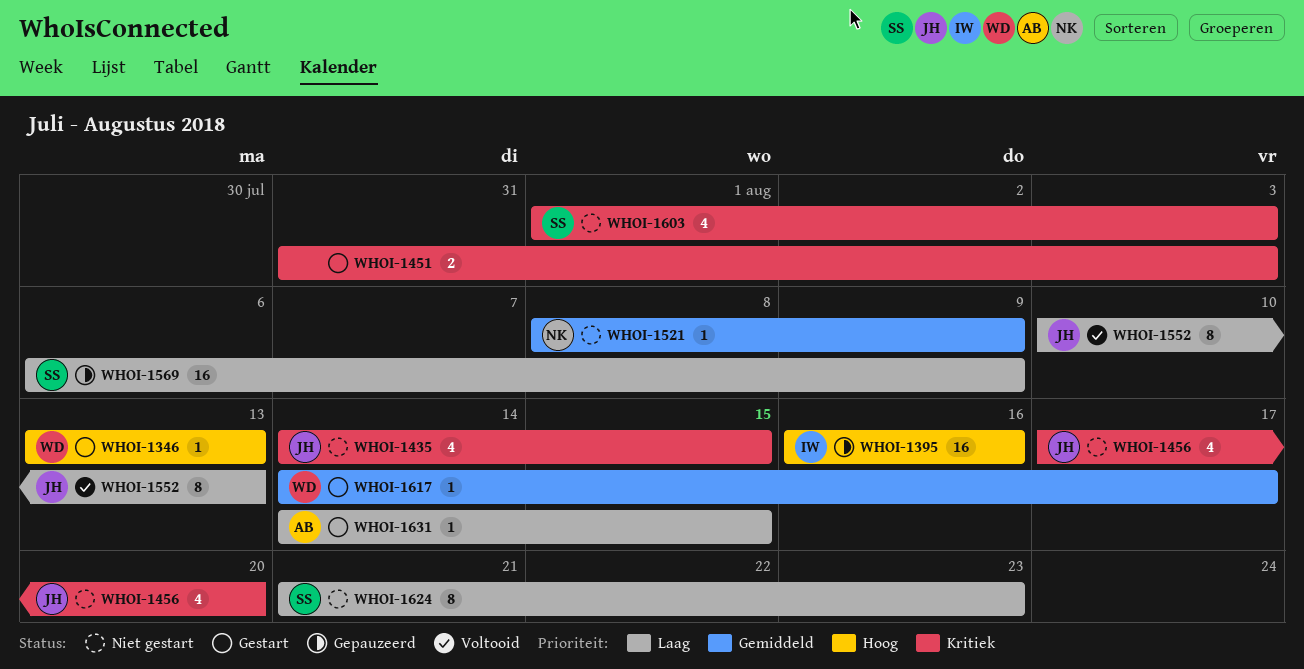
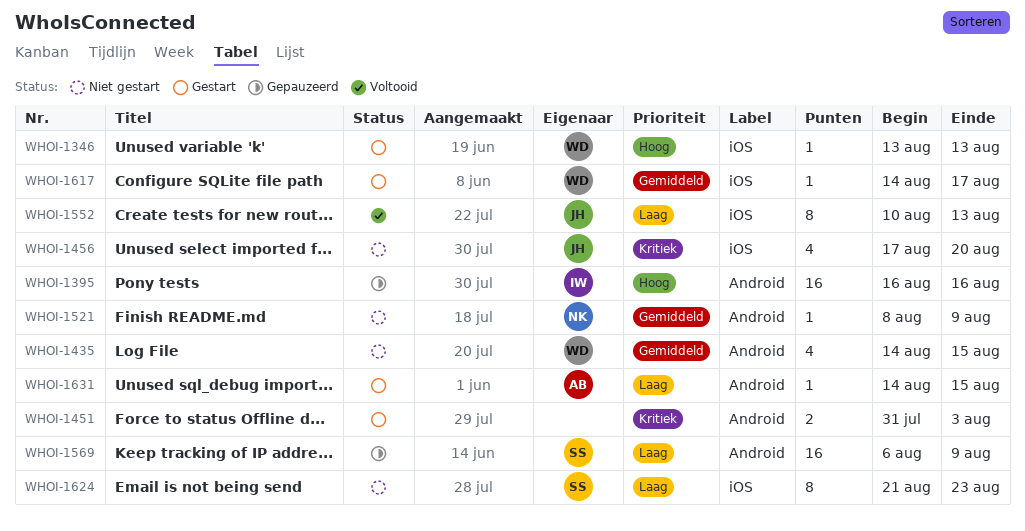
WHOI-1435, owner: JH -> WD
WHOI-1435, priority: Kritiek -> Gemiddeld
WHOI-1603: present -> none

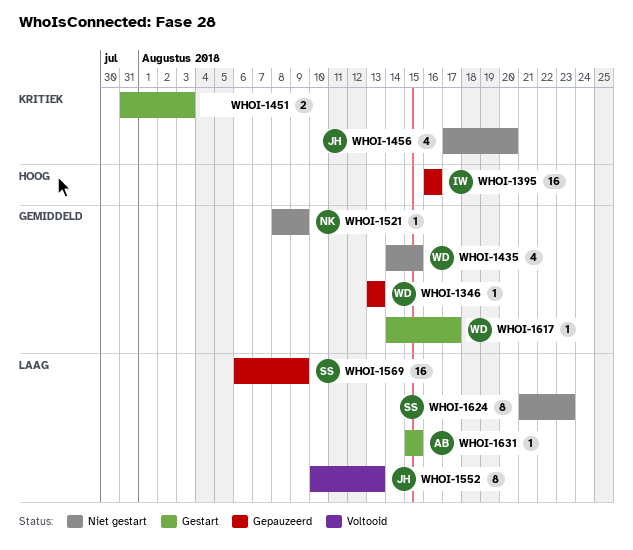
WHOI-1346, status: Gestart -> Gepauzeerd
WHOI-1346, priority: Hoog -> Gemiddeld
WHOI-1631, start: Aug 14 -> Aug 15

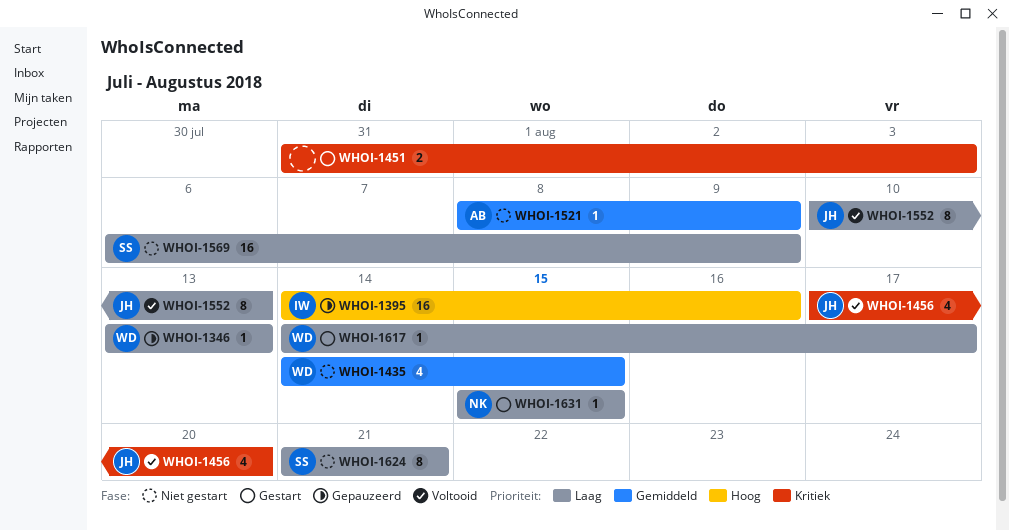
WHOI-1346, priority: Gemiddeld -> Laag
WHOI-1395, start: Aug 16 -> Aug 14
WHOI-1456, status: Niet gestart -> Voltooid
WHOI-1521, owner: NK -> AB
WHOI-1569, status: Gepauzeerd -> Niet gestart
WHOI-1617, priority: Gemiddeld -> Laag
WHOI-1624, due: Aug 23 -> Aug 21
WHOI-1631, owner: AB -> NK

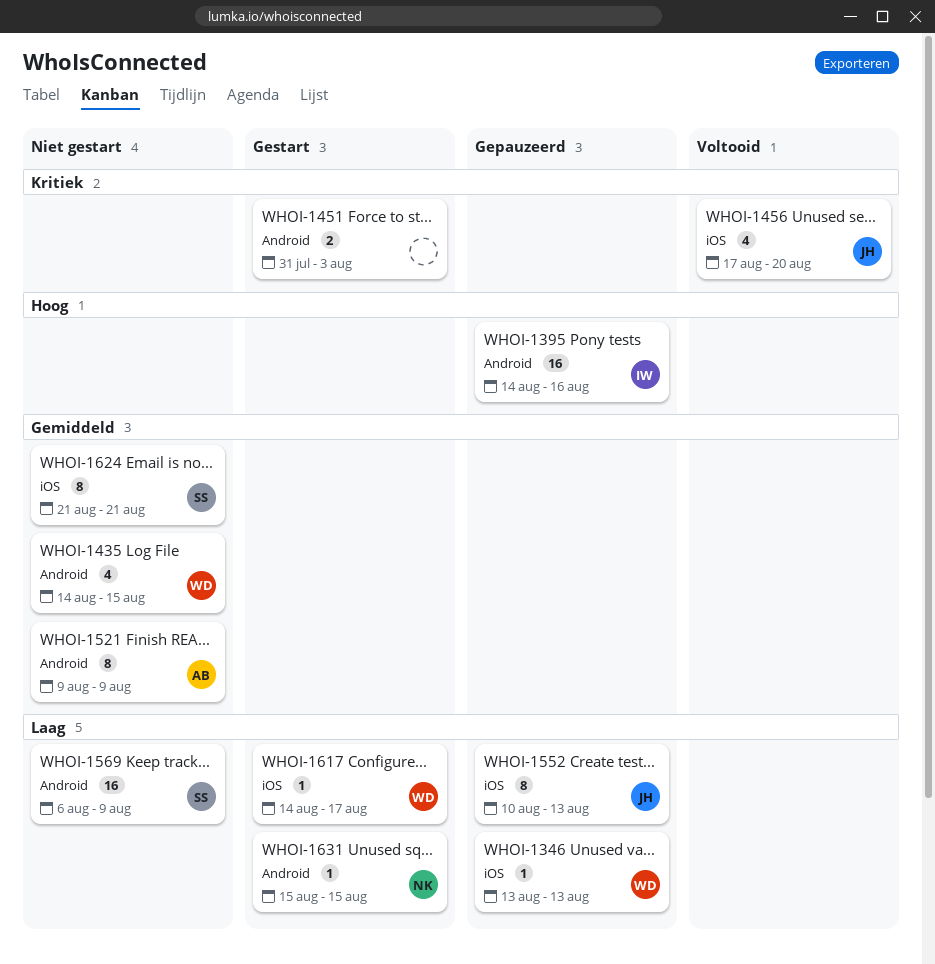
WHOI-1521, estimate: 1 -> 8
WHOI-1521, start: Aug 8 -> Aug 9
WHOI-1552, status: Voltooid -> Gepauzeerd
WHOI-1624, priority: Laag -> Gemiddeld

